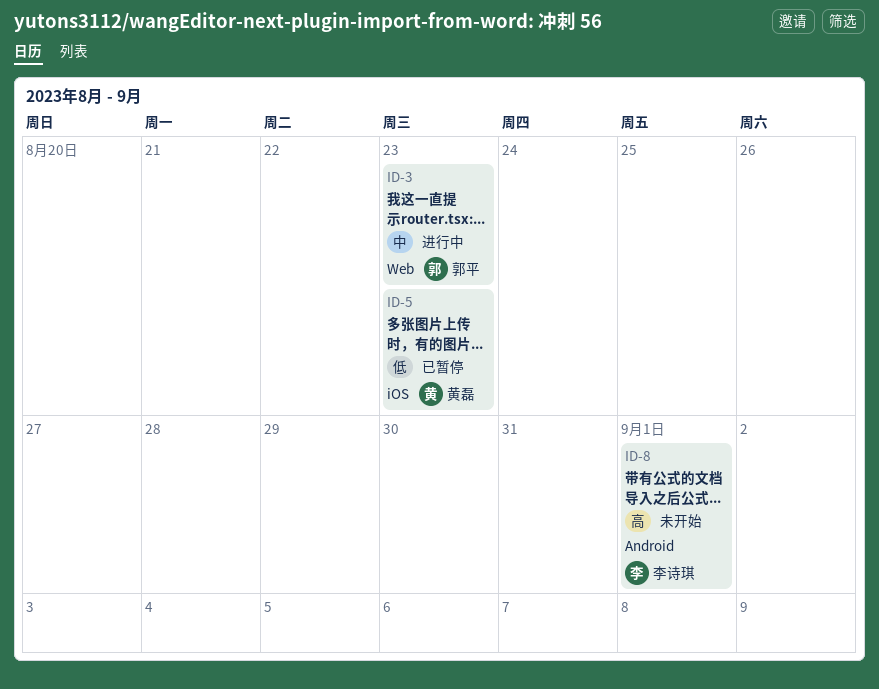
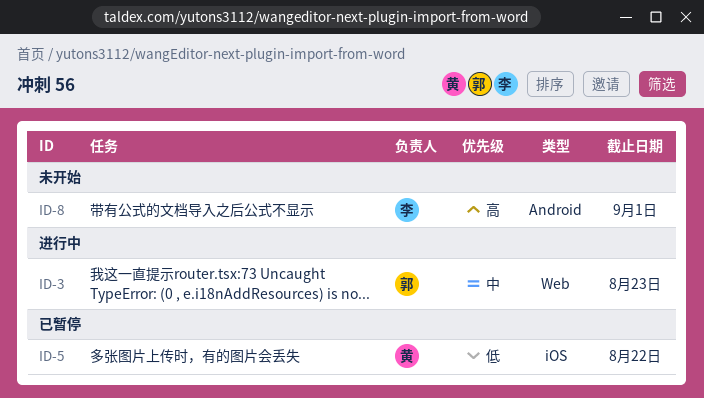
ID-5, due: Aug 23 -> Aug 22

